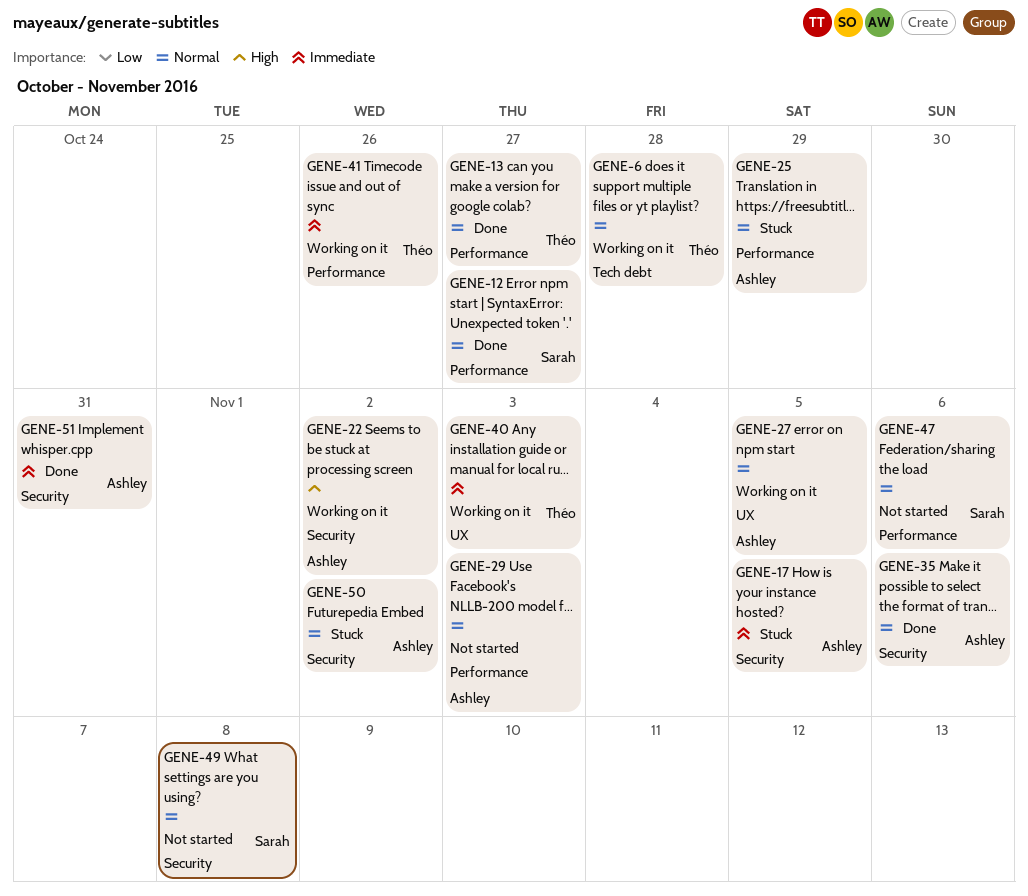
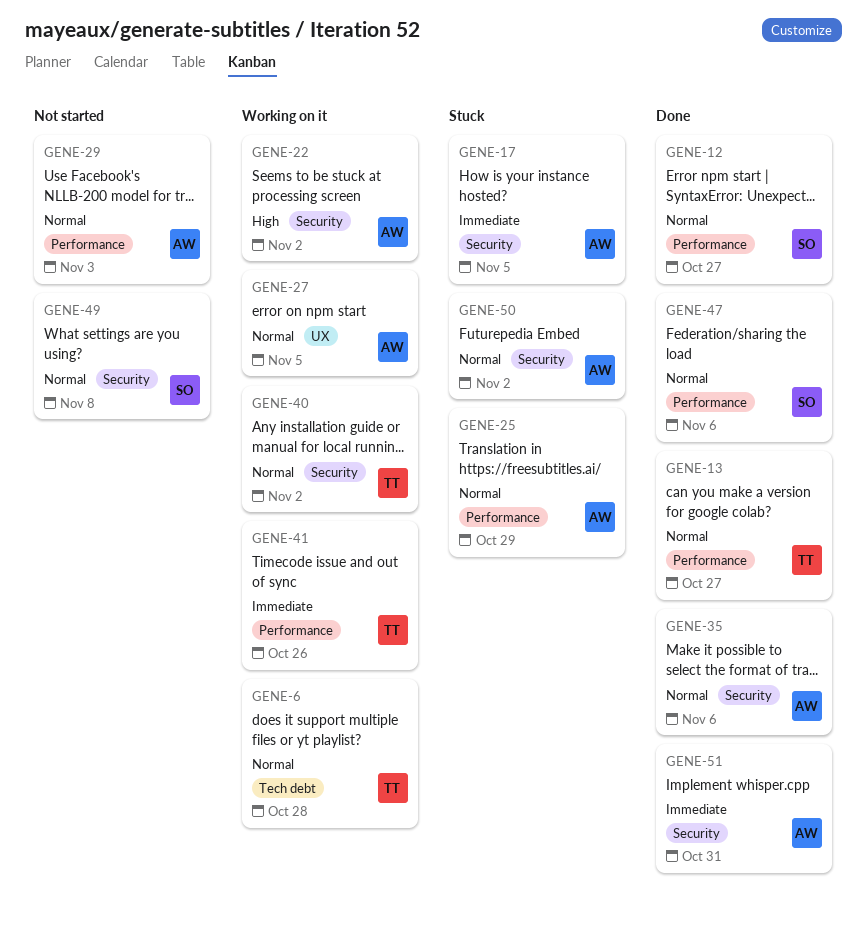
GENE-40, priority: Immediate -> Normal
GENE-40, label: UX -> Security
GENE-40, due: Nov 3 -> Nov 2
GENE-47, status: Not started -> Done

